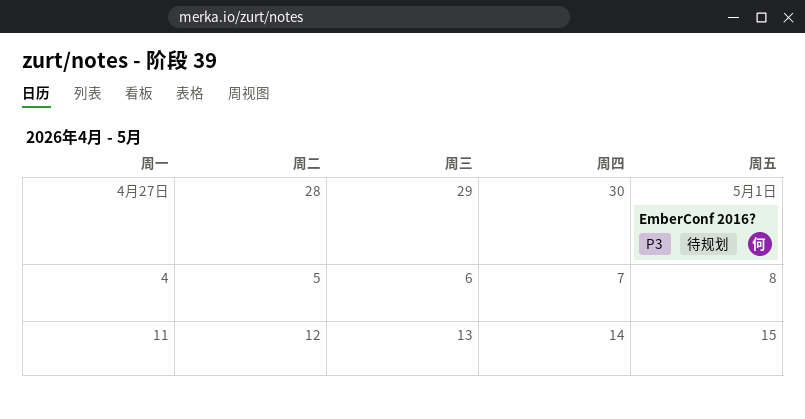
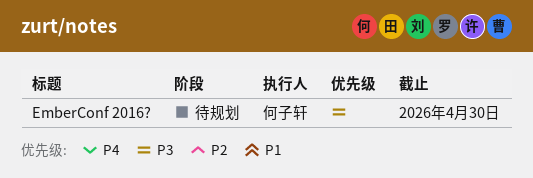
EmberConf 2016?, due: May 1 -> Apr 30

